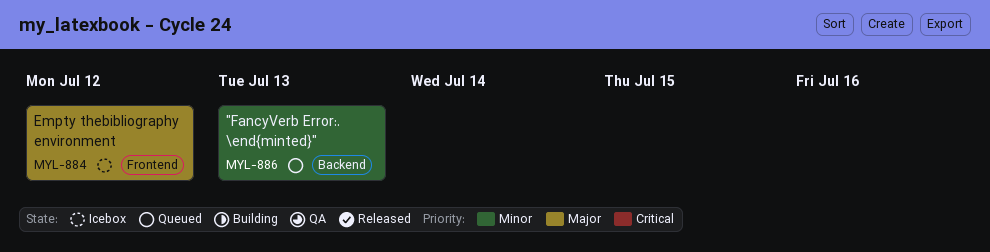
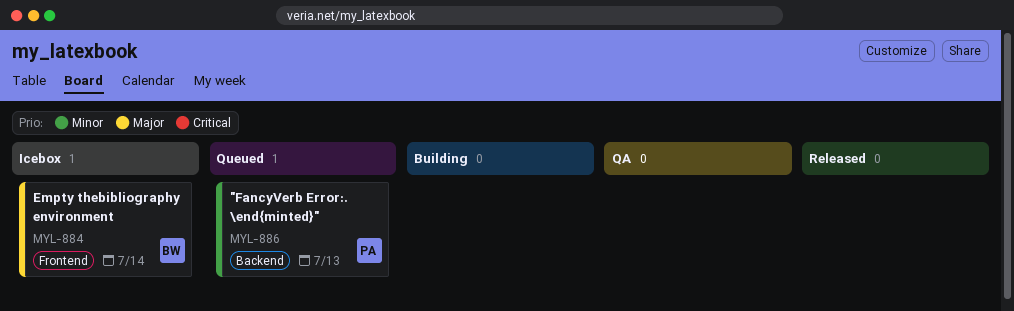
MYL-884, due: Jul 12 -> Jul 14

